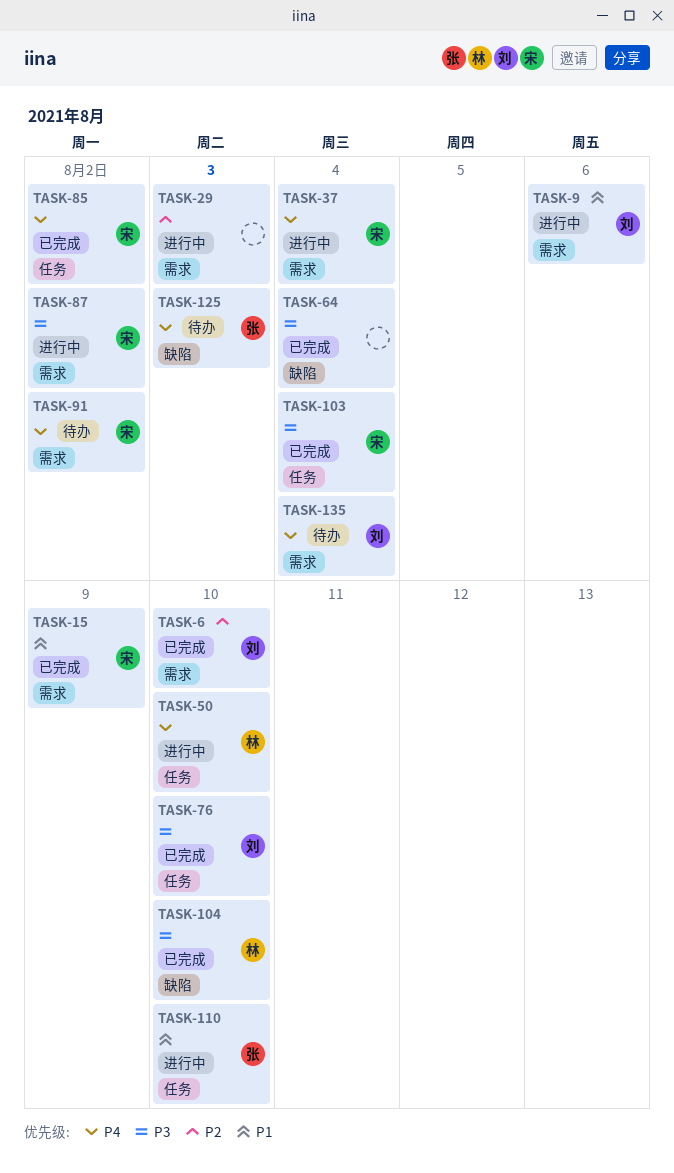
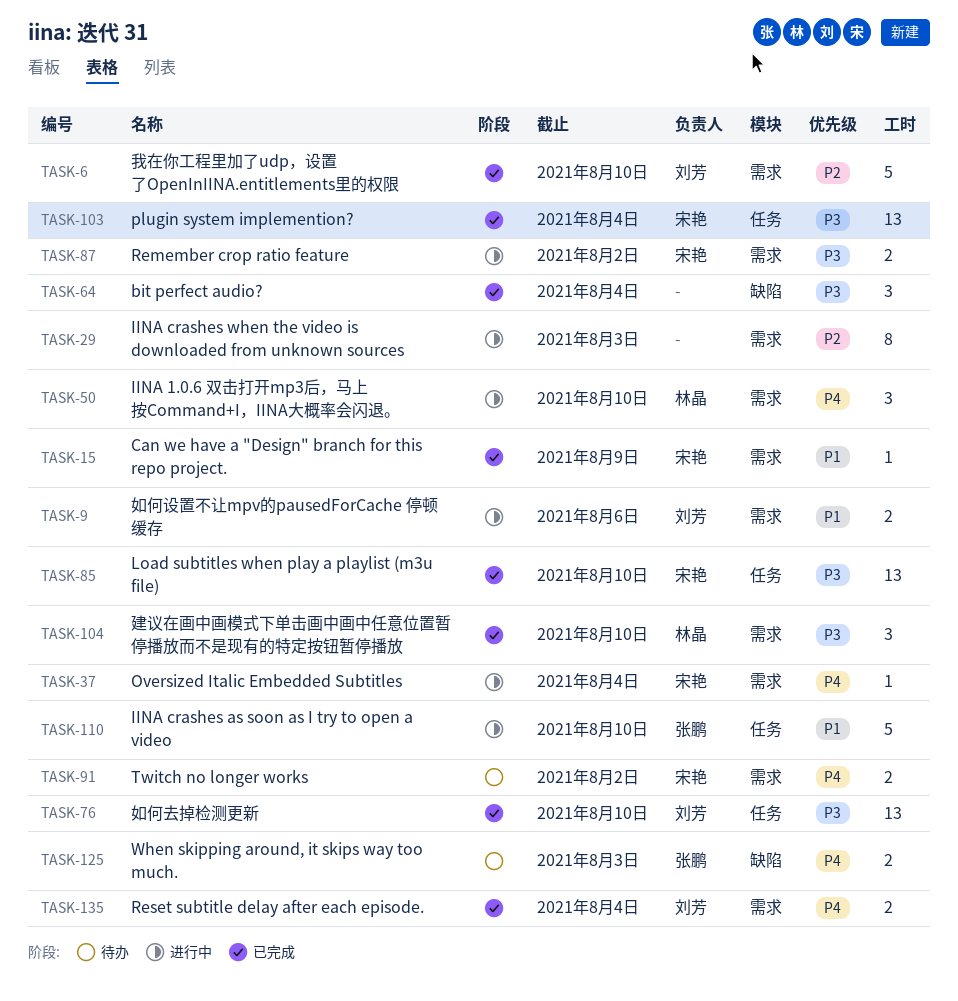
TASK-50, label: 任务 -> 需求
TASK-85, priority: P4 -> P3
TASK-85, due: Aug 2 -> Aug 10
TASK-104, label: 缺陷 -> 需求
TASK-135, status: 待办 -> 已完成

